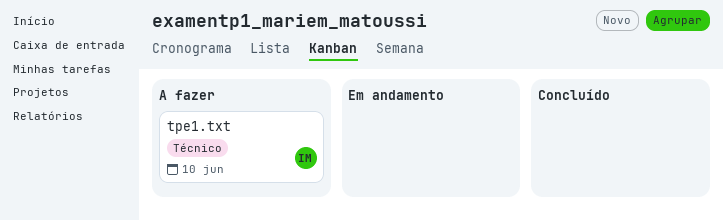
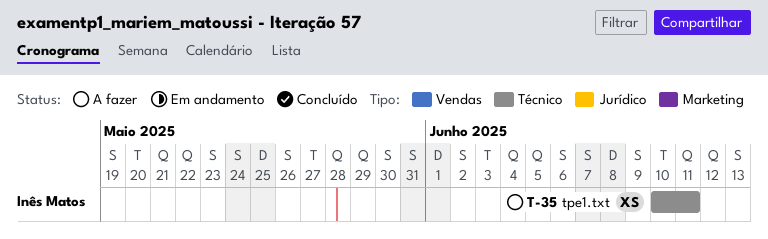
tpe1.txt, due: Jun 10 -> Jun 11

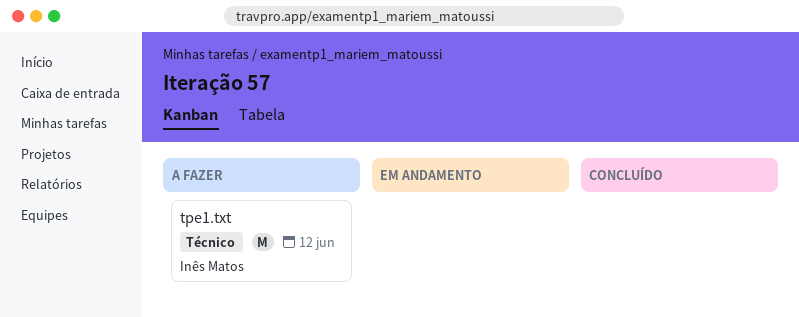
tpe1.txt, estimate: XS -> M
tpe1.txt, due: Jun 11 -> Jun 12

